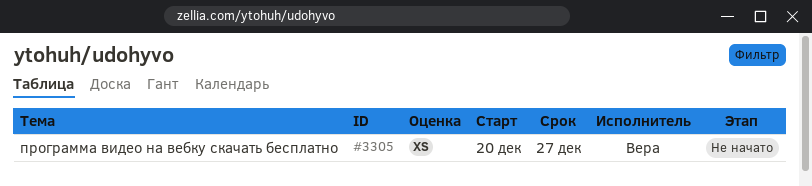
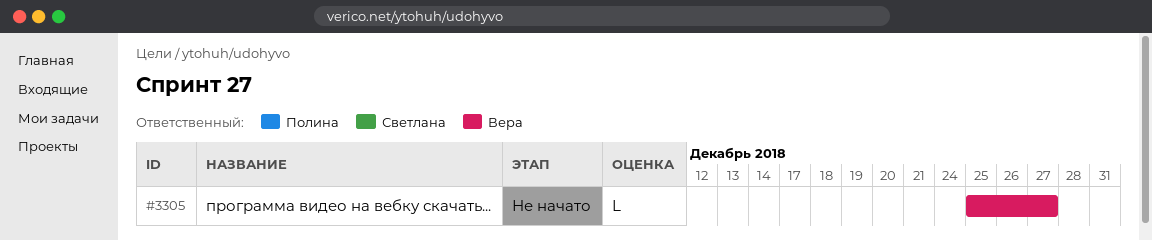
#3305, estimate: XS -> L
#3305, start: Dec 20 -> Dec 25

